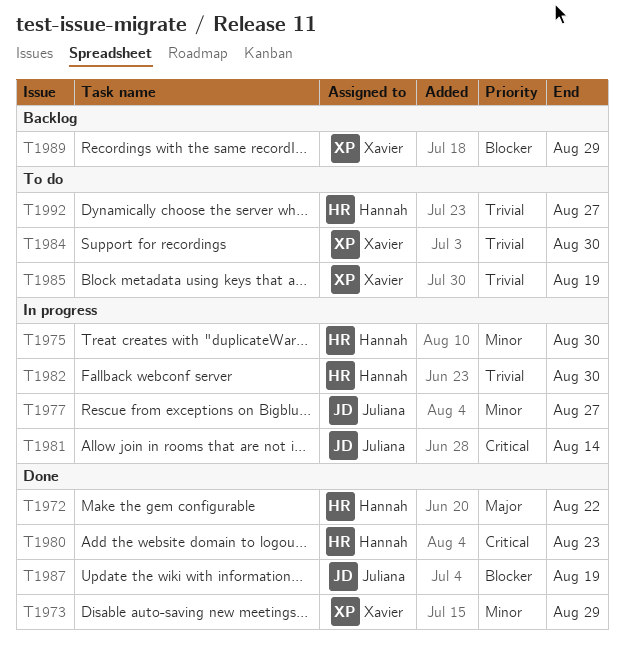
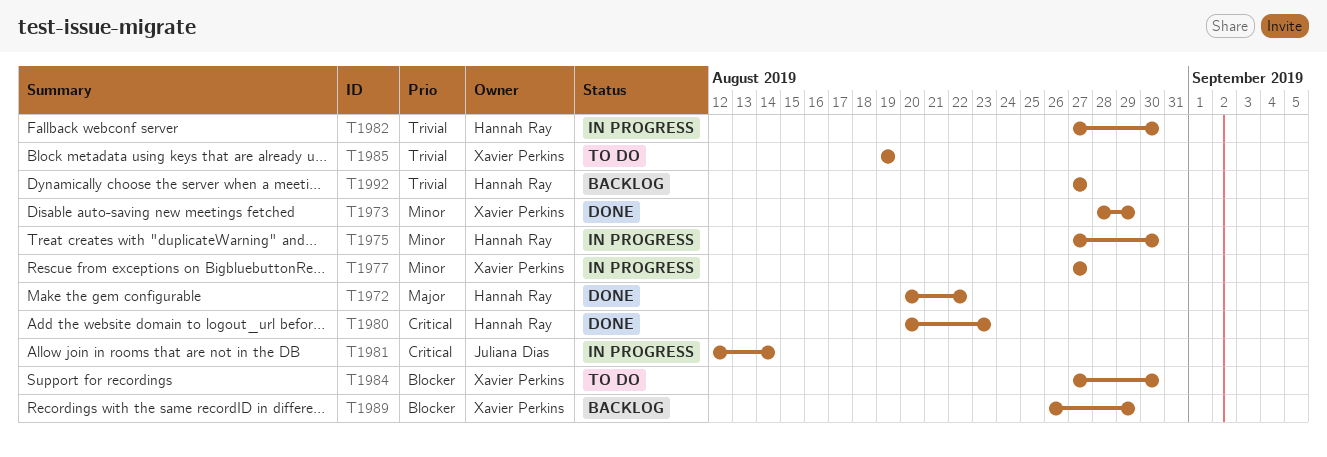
T1977, owner: Juliana Dias -> Xavier Perkins
T1984, priority: Trivial -> Blocker
T1987: present -> none
T1992, status: To do -> Backlog

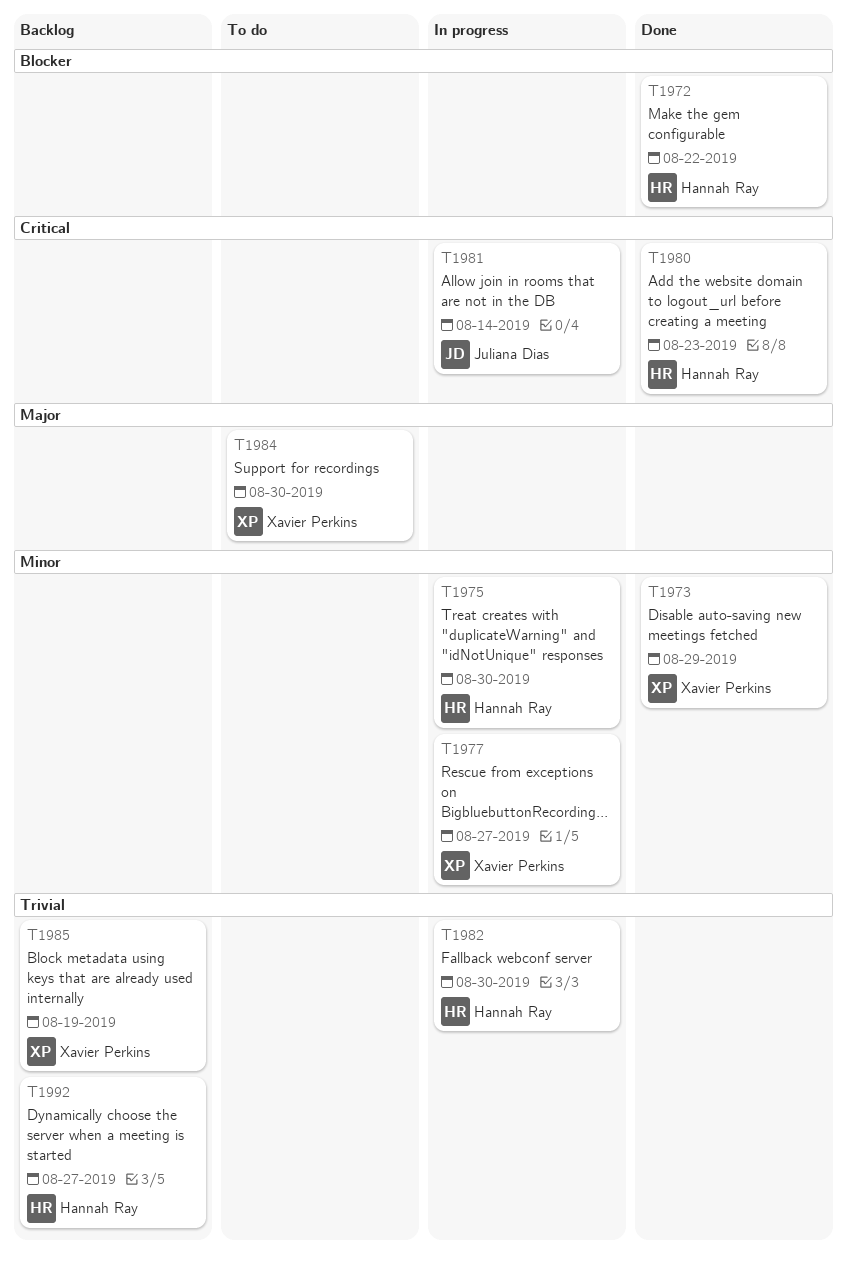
T1972, priority: Major -> Blocker
T1984, priority: Blocker -> Major
T1985, status: To do -> Backlog
T1989: present -> none

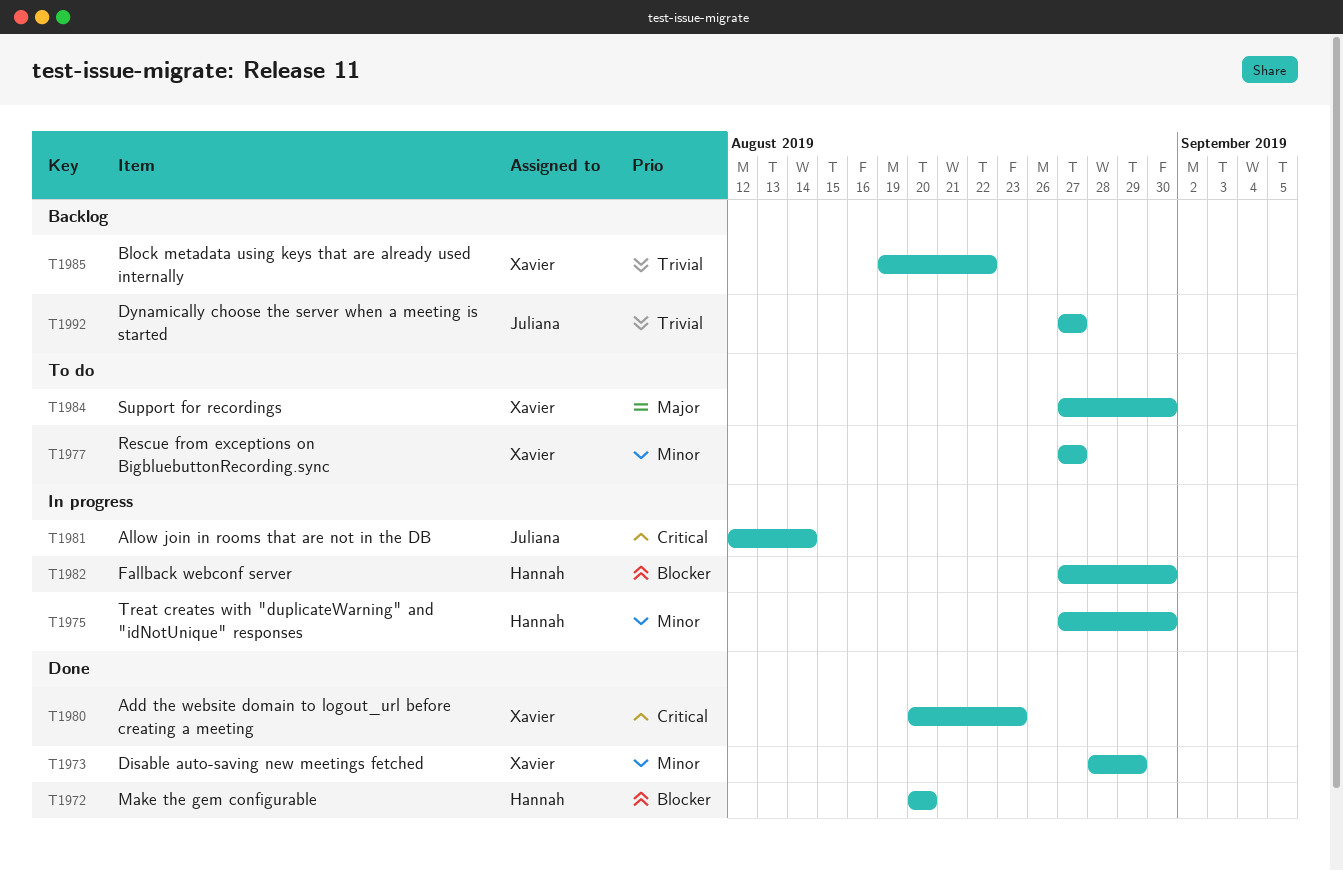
T1972, due: Aug 22 -> Aug 20
T1977, status: In progress -> To do
T1980, owner: Hannah Ray -> Xavier Perkins
T1982, priority: Trivial -> Blocker
T1985, due: Aug 19 -> Aug 22
T1992, owner: Hannah Ray -> Juliana Dias

